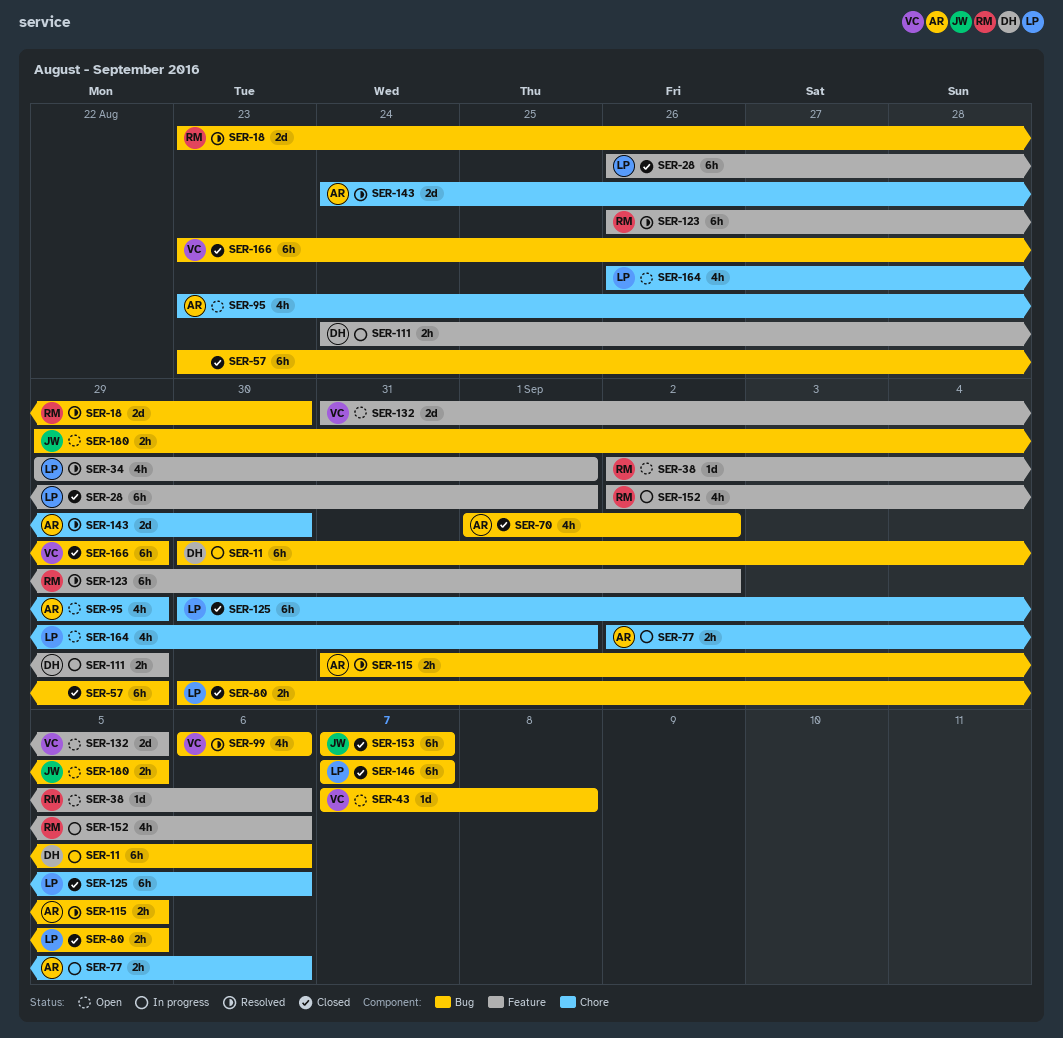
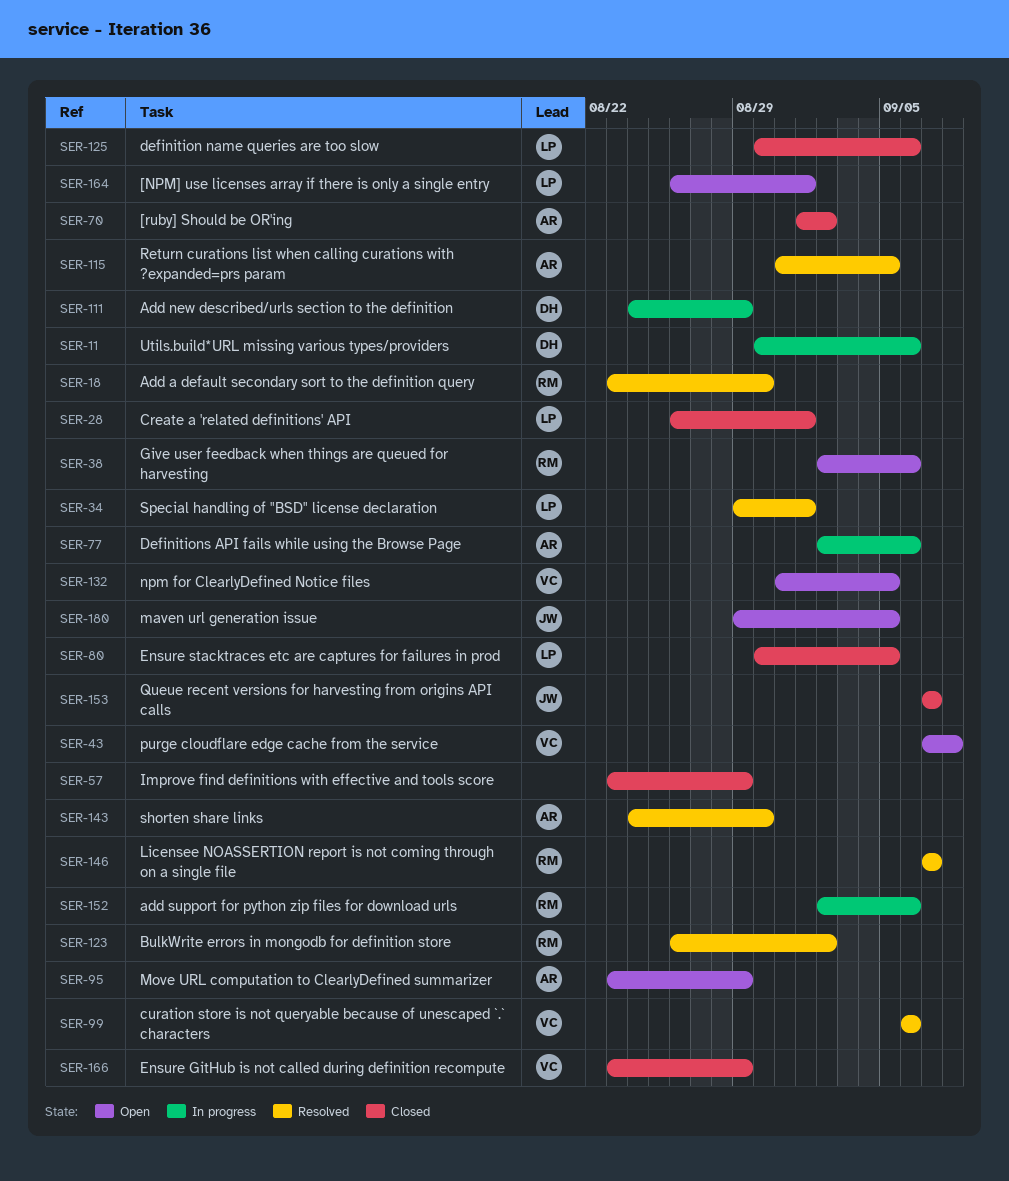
SER-146, status: Closed -> Resolved
SER-146, owner: LP -> RM

